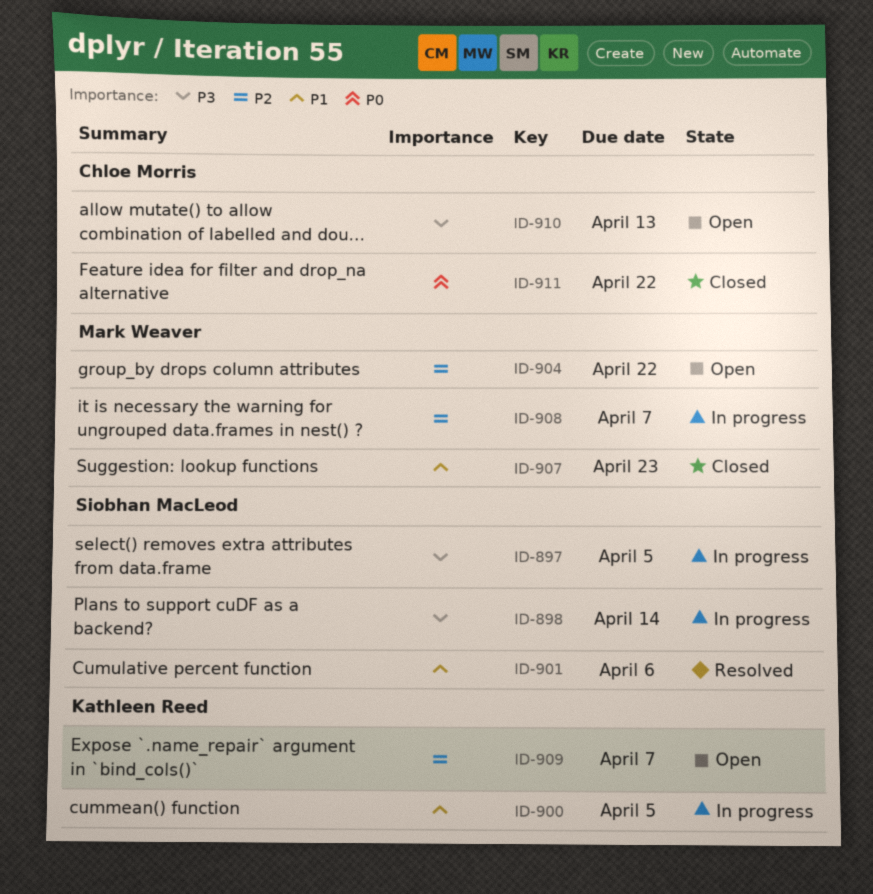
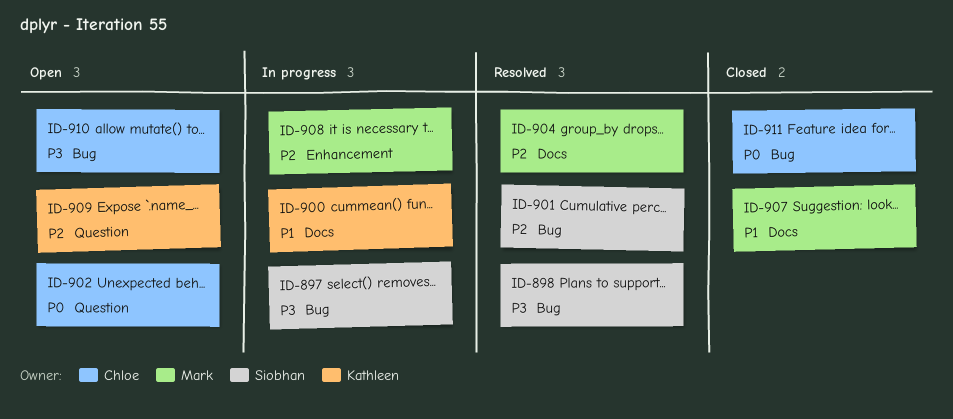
ID-898, status: In progress -> Resolved
ID-901, priority: P1 -> P2
ID-902: none -> present
ID-904, status: Open -> Resolved

